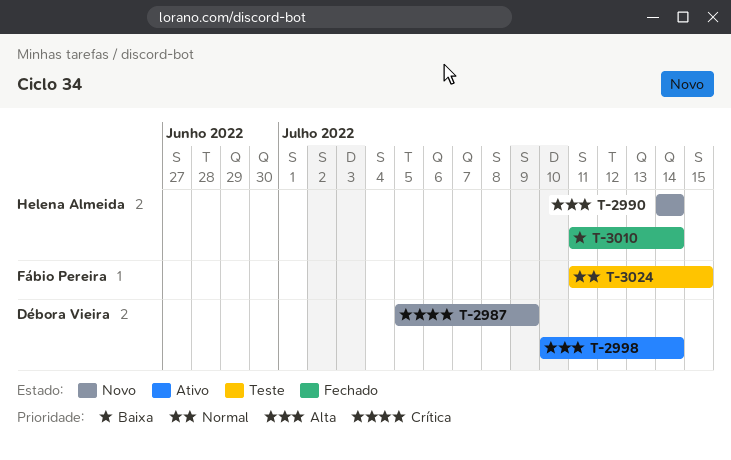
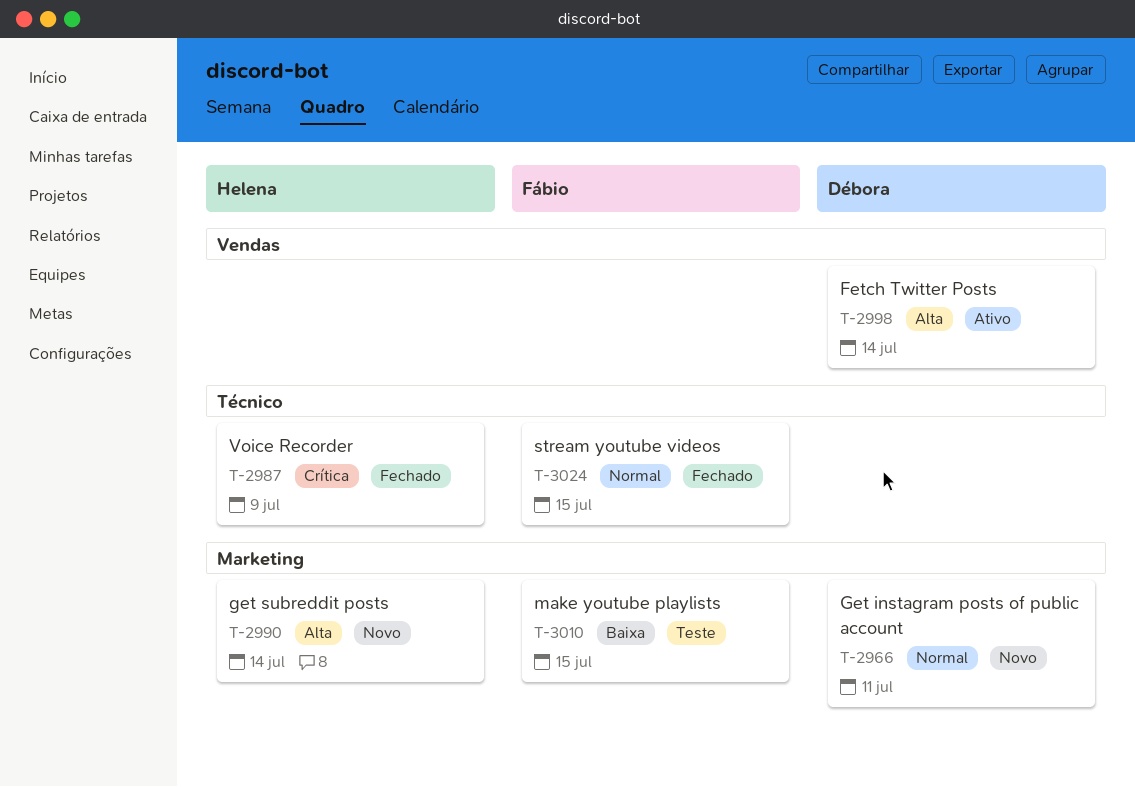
T-2966: none -> present
T-2987, status: Novo -> Fechado
T-2987, owner: Débora Vieira -> Helena Almeida
T-3010, status: Fechado -> Teste
T-3010, owner: Helena Almeida -> Fábio Pereira
T-3010, due: Jul 14 -> Jul 15
T-3024, status: Teste -> Fechado

